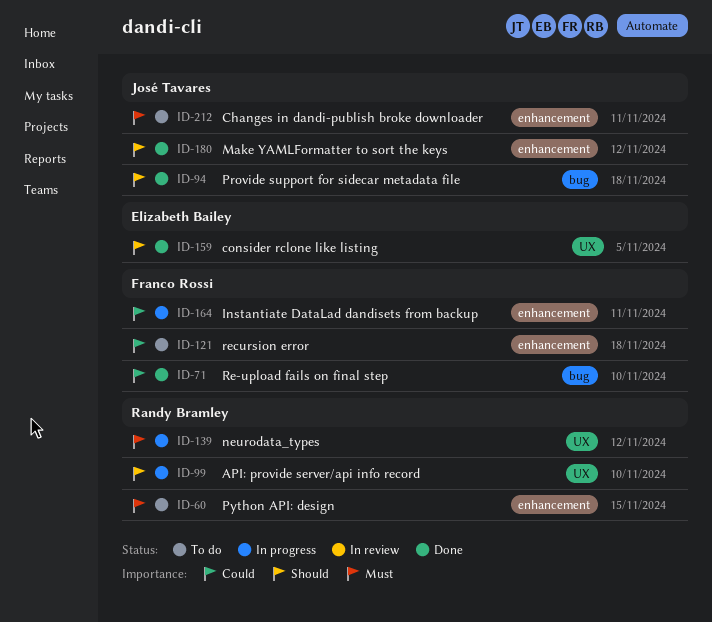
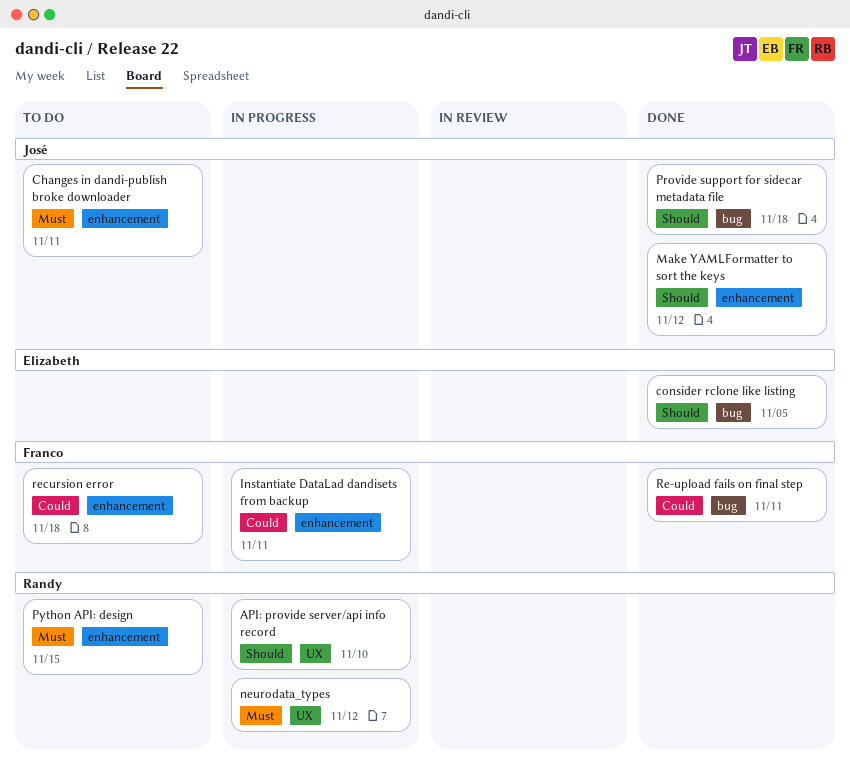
consider rclone like listing, label: UX -> bug
Re-upload fails on final step, due: Nov 10 -> Nov 11

